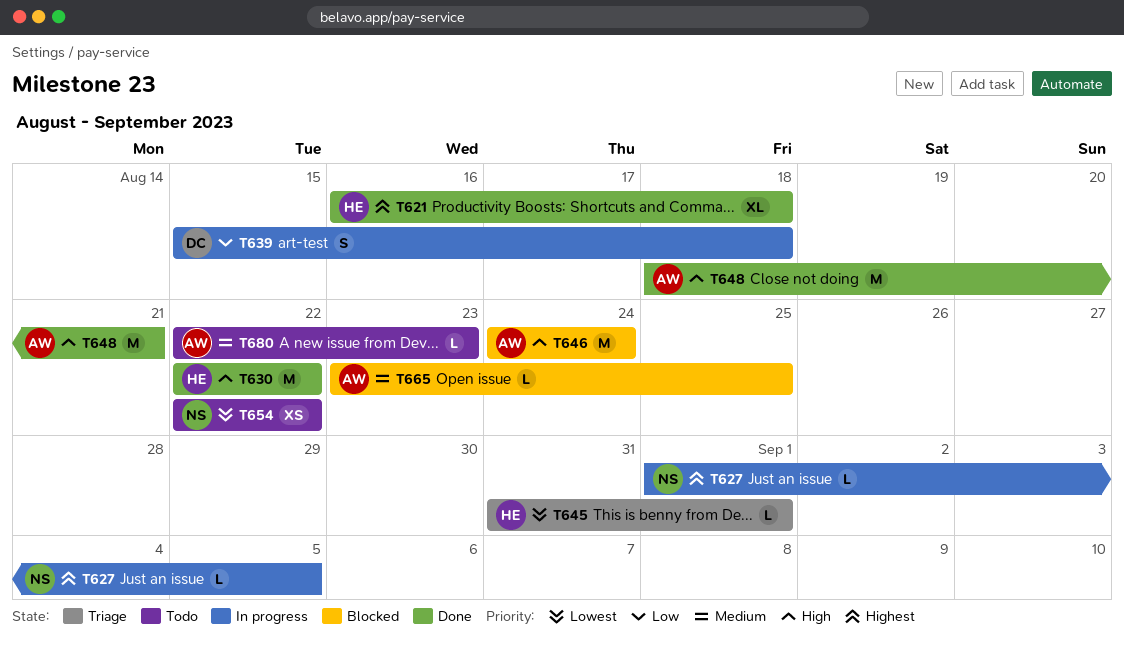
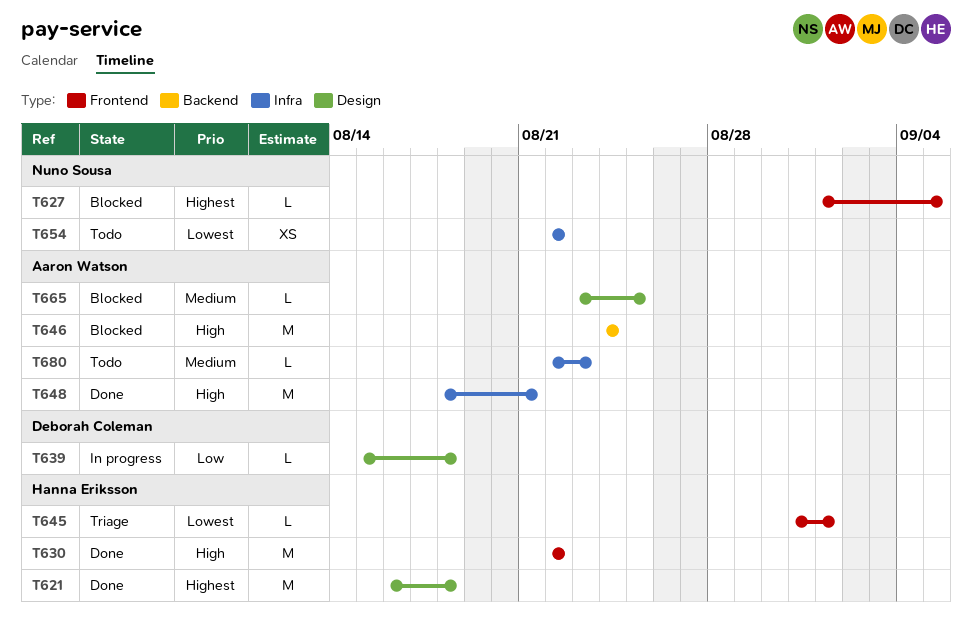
T621, estimate: XL -> M
T627, status: In progress -> Blocked
T639, estimate: S -> L

